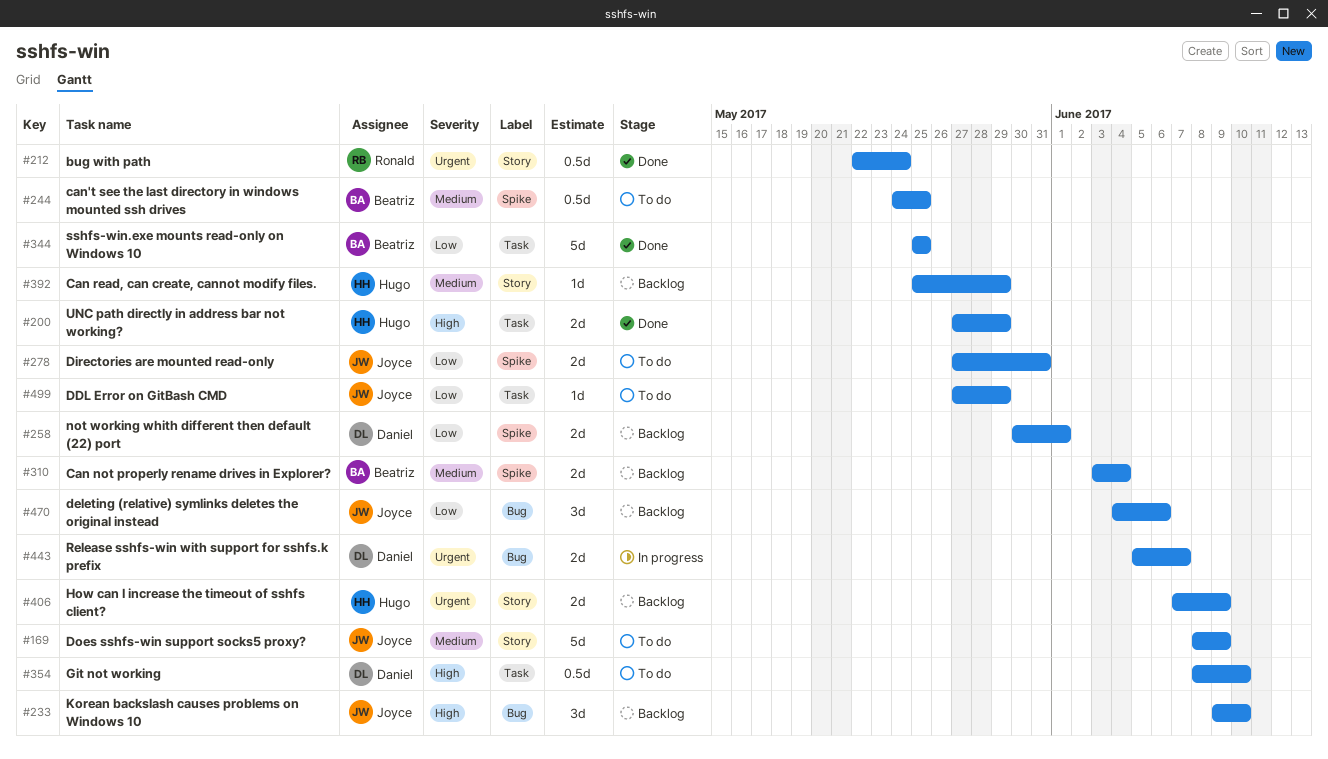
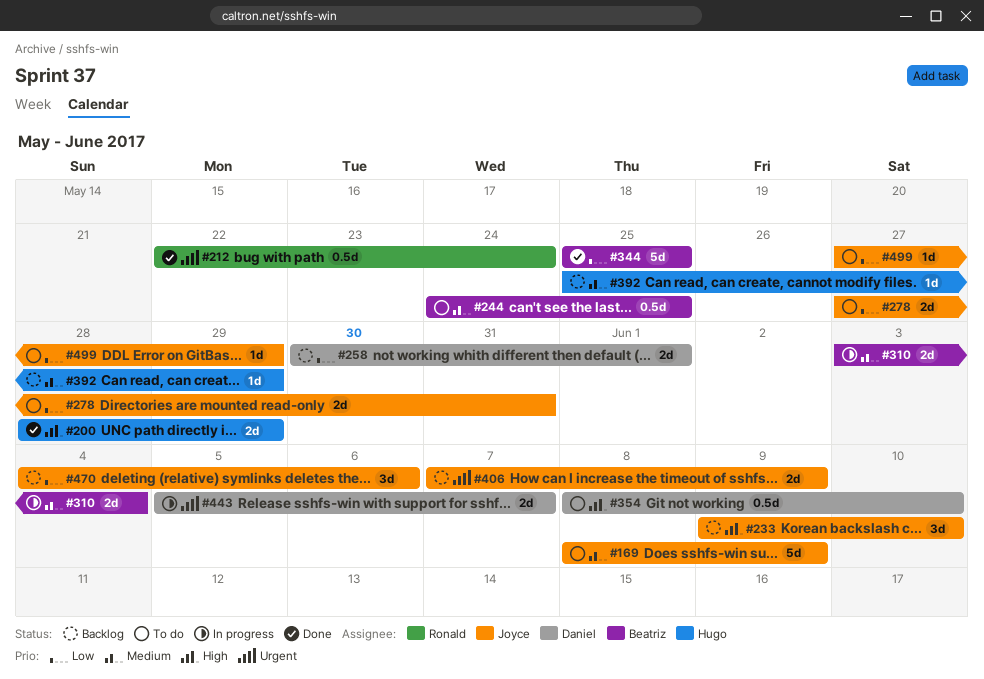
#200, start: May 27 -> May 28
#310, status: Backlog -> In progress
#406, owner: Hugo -> Joyce

